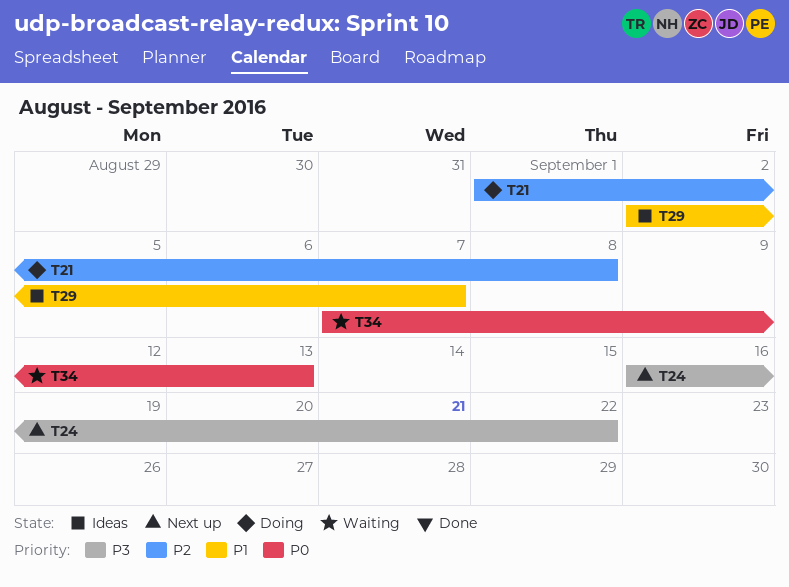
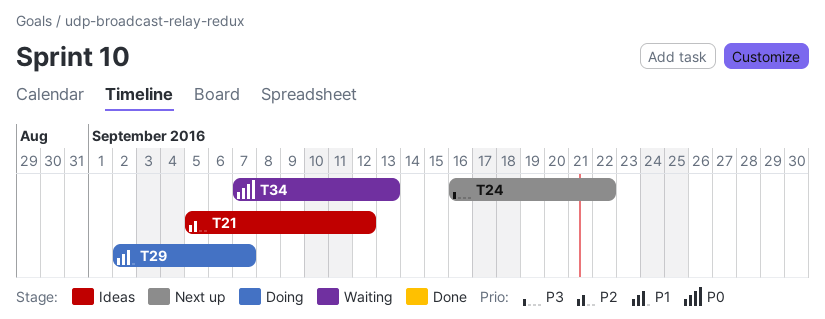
T21, status: Doing -> Ideas
T21, start: Sep 1 -> Sep 5
T21, due: Sep 8 -> Sep 12
T29, status: Ideas -> Doing

